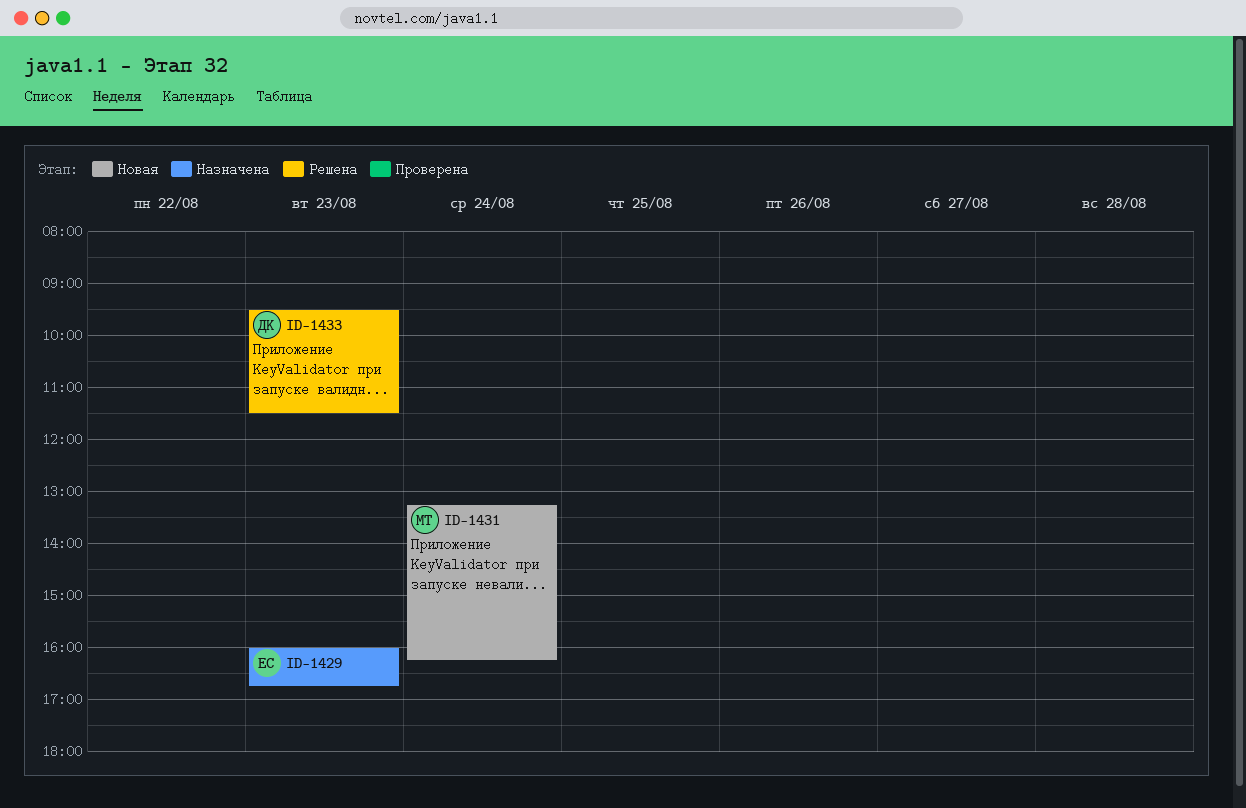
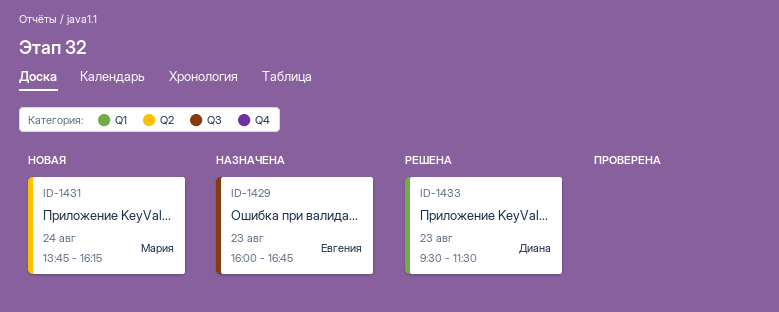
ID-1431, begins: 13:15 -> 13:45

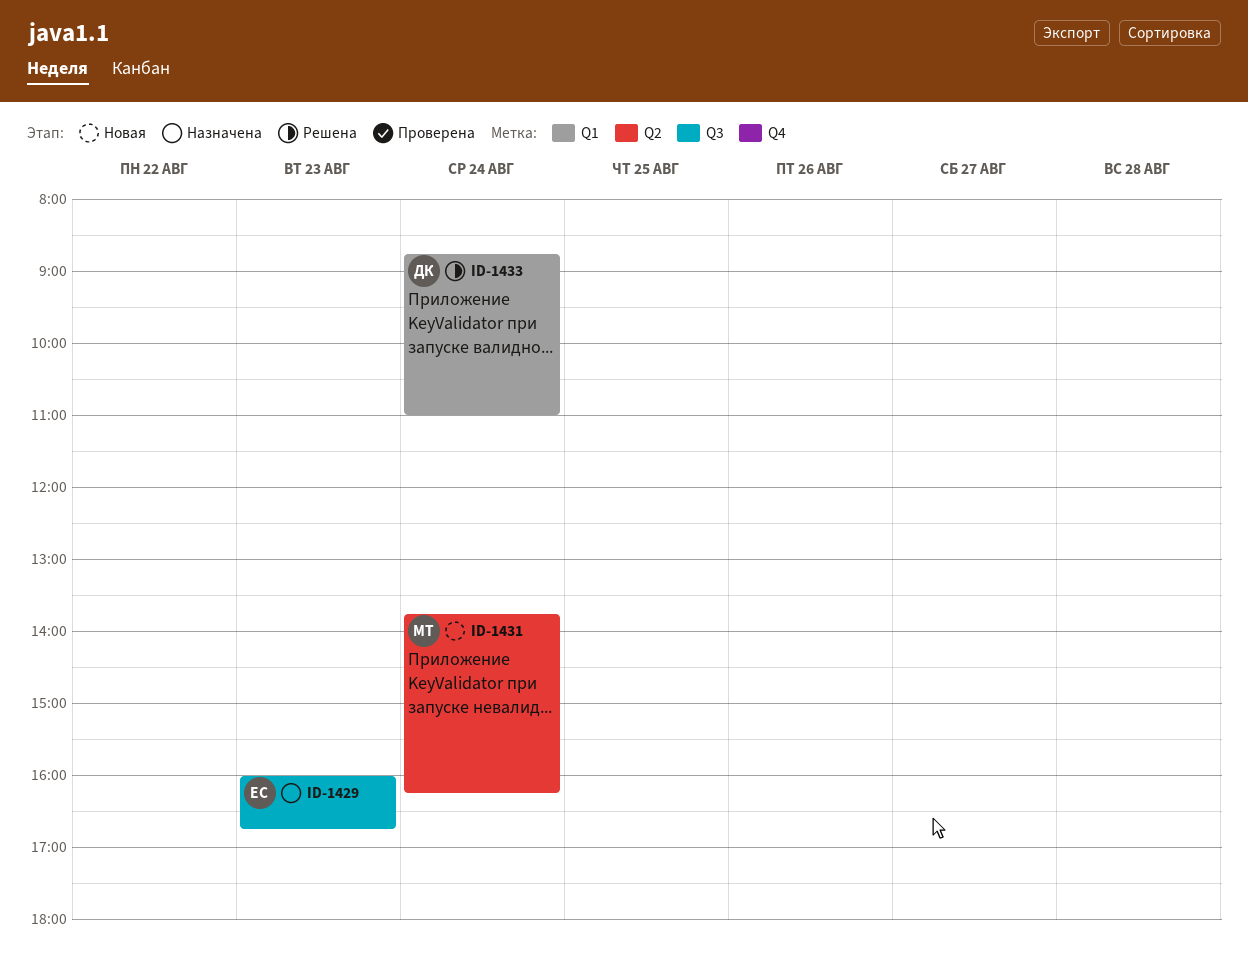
ID-1433, day: Aug 23 -> Aug 24
ID-1433, begins: 09:30 -> 08:45
ID-1433, ends: 11:30 -> 11:00

